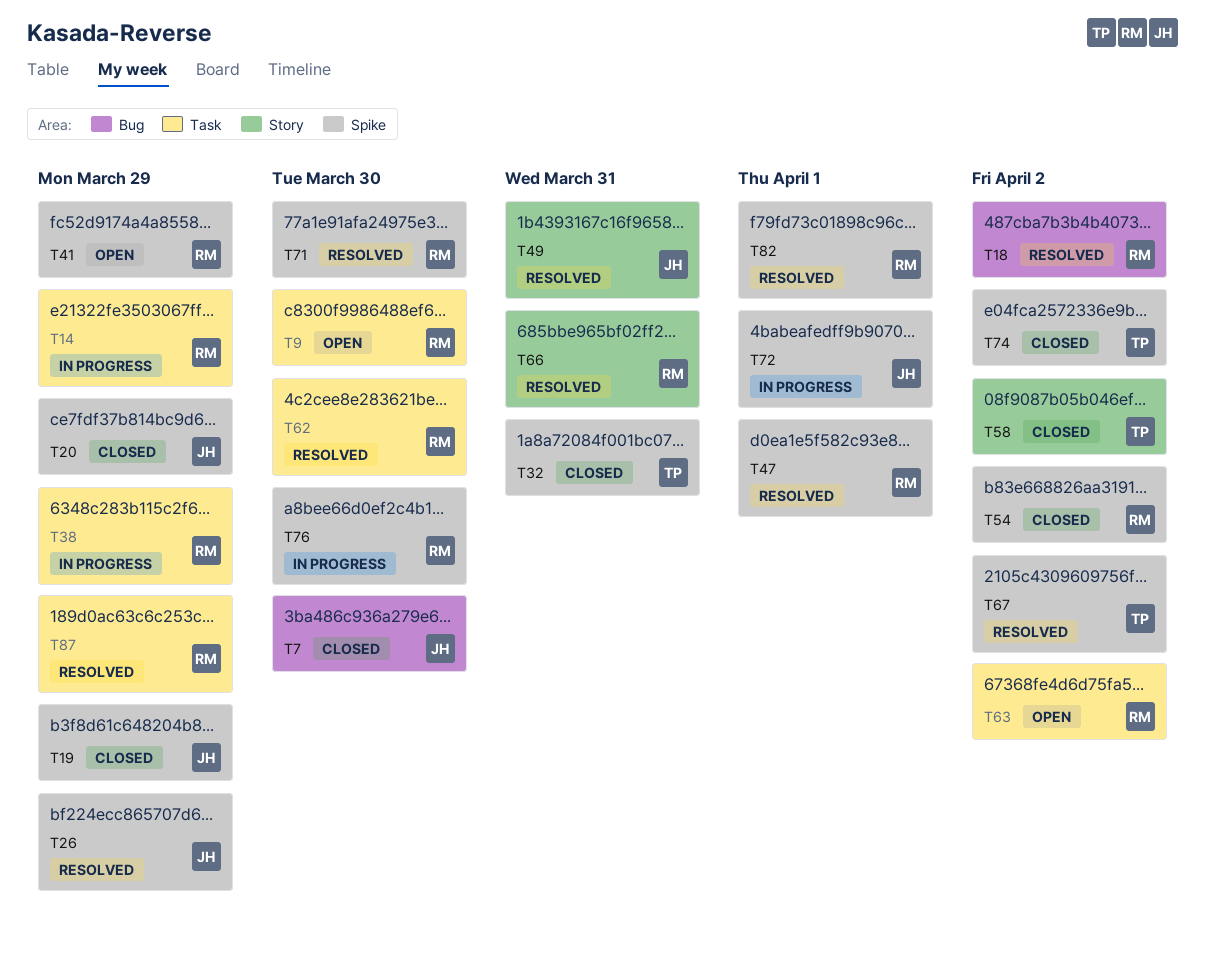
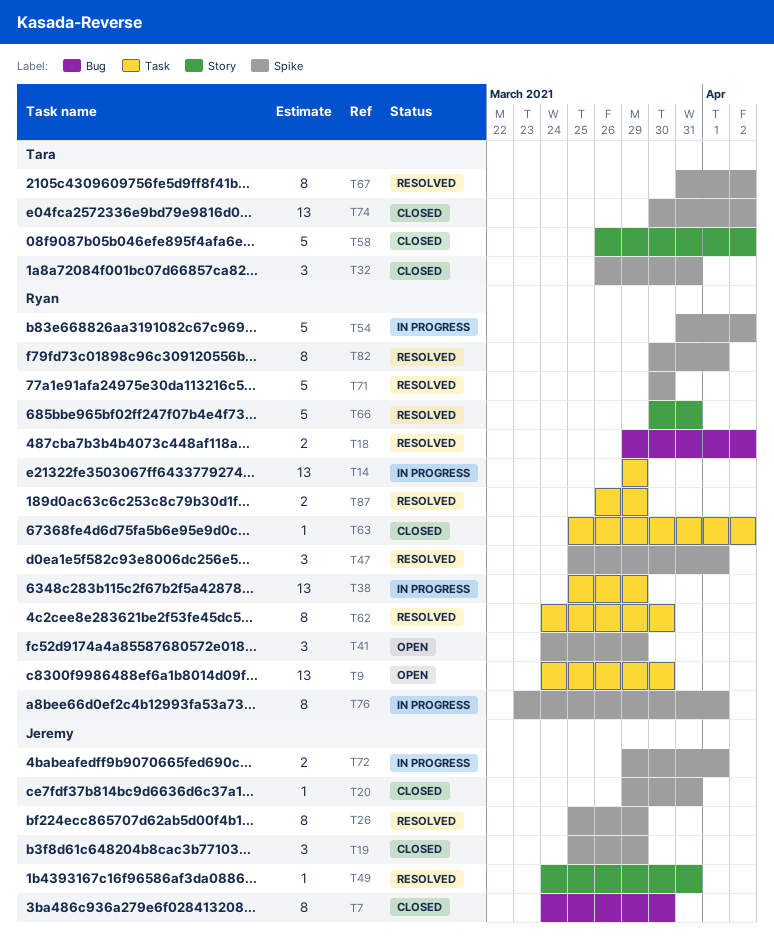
T20, due: Mar 29 -> Mar 31
T54, status: Closed -> In progress
T63, status: Open -> Closed
T76, due: Mar 30 -> Apr 1

